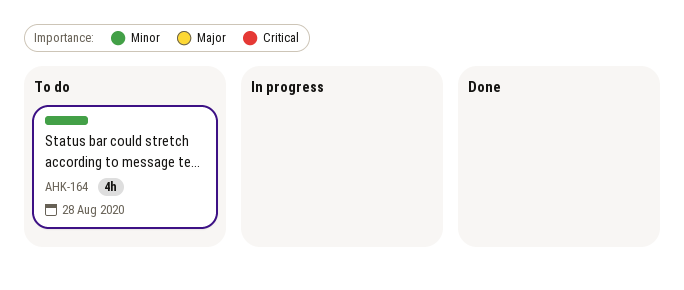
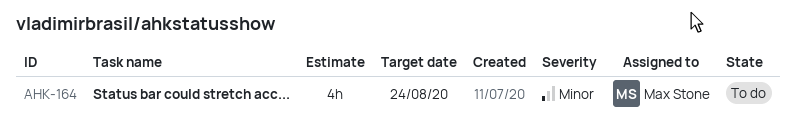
AHK-164, due: Aug 28 -> Aug 24

